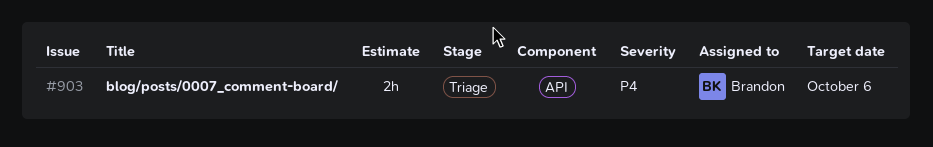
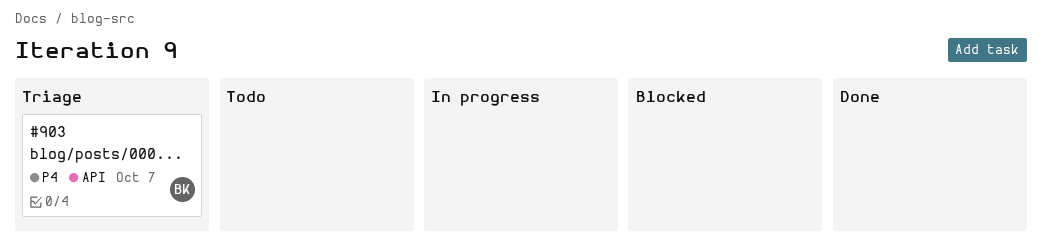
#903, due: Oct 6 -> Oct 7

